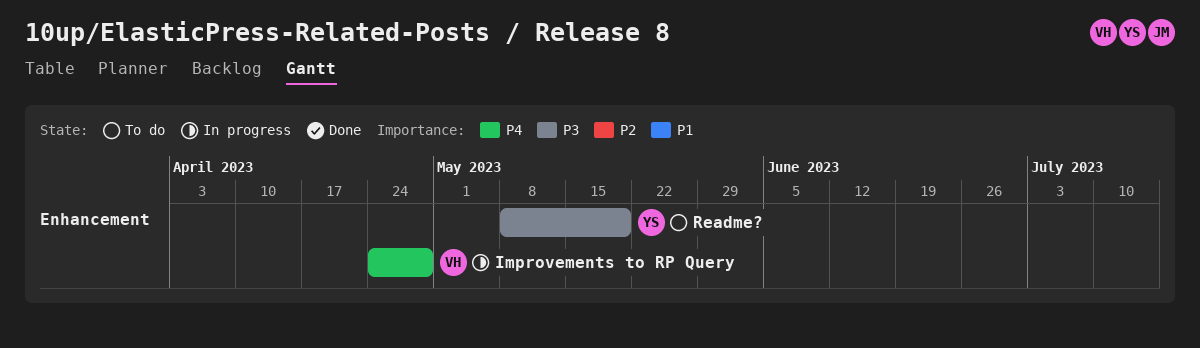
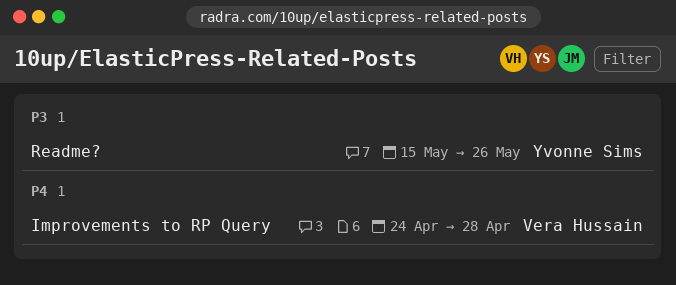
Readme?, start: May 8 -> May 15
Readme?, due: May 19 -> May 26

